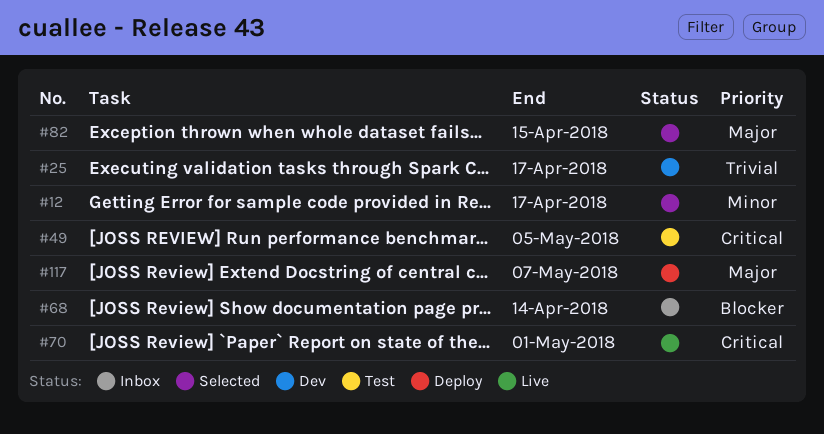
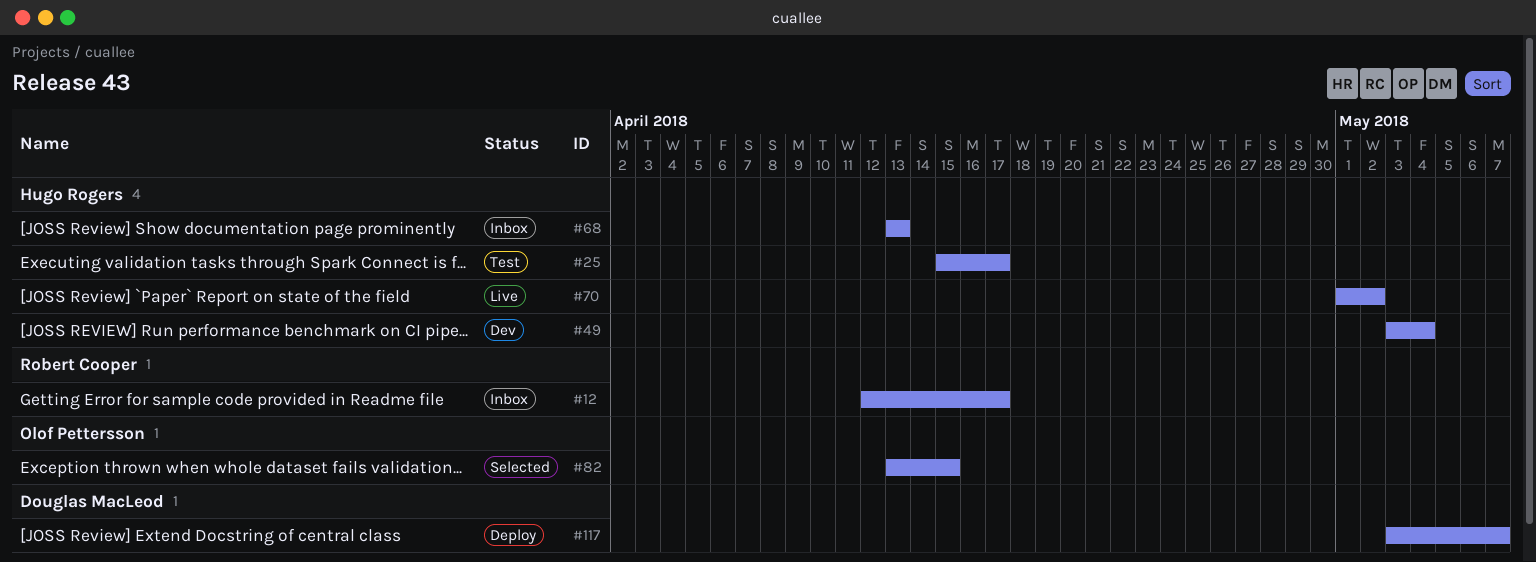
#12, status: Selected -> Inbox
#25, status: Dev -> Test
#49, status: Test -> Dev
#49, due: May 5 -> May 4
#68, due: Apr 14 -> Apr 13
#70, due: May 1 -> May 2

